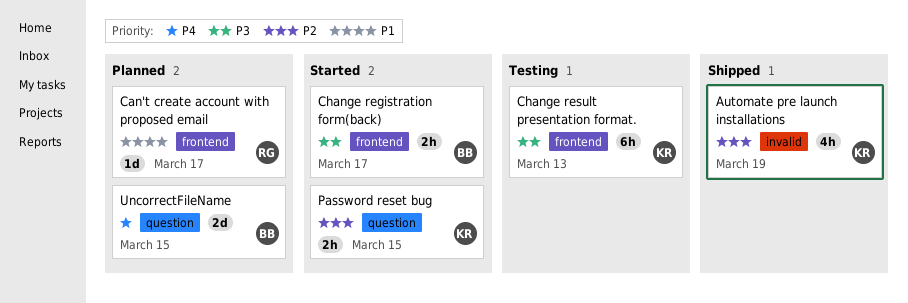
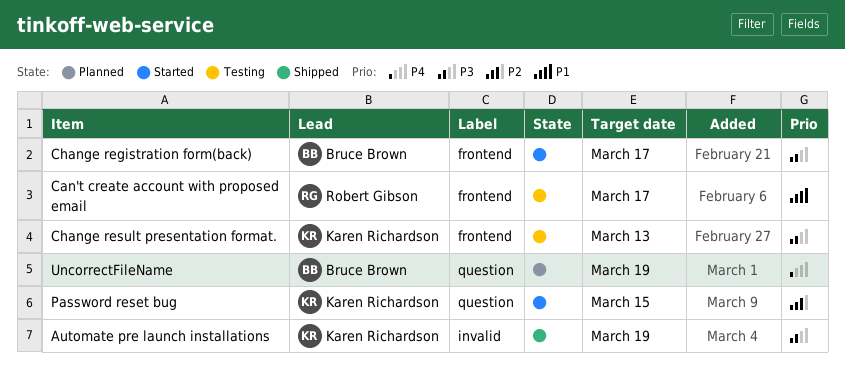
Automate pre launch installations, priority: P2 -> P3
Can't create account with proposed email, status: Planned -> Testing
UncorrectFileName, due: Mar 15 -> Mar 19

